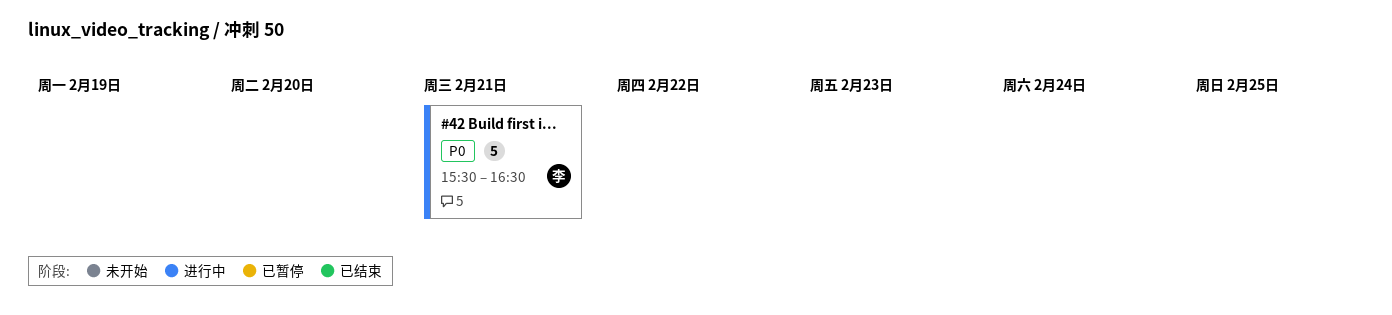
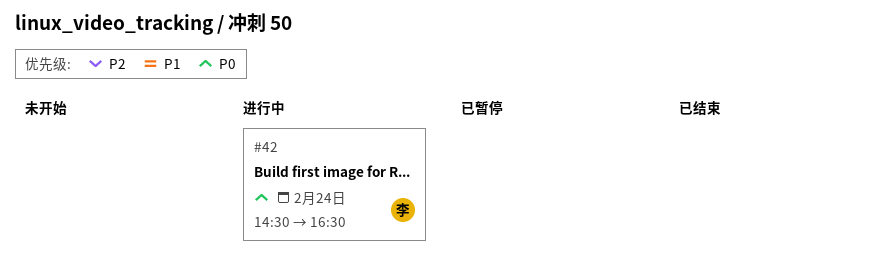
#42, day: Feb 21 -> Feb 24
#42, begins: 15:30 -> 14:30

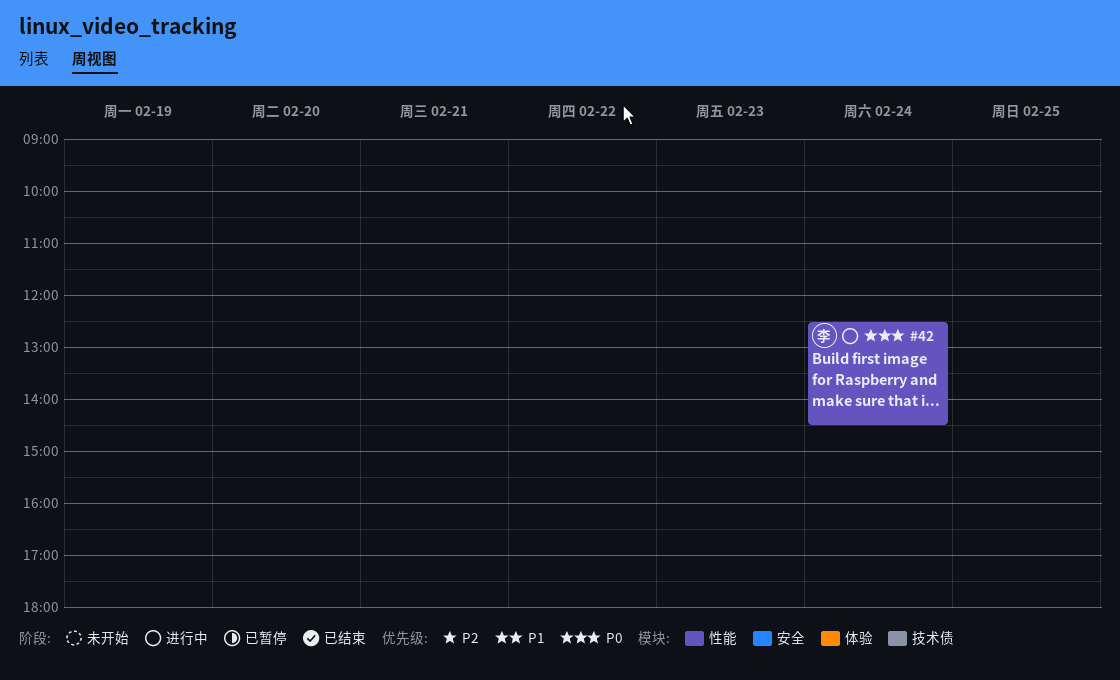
#42, begins: 14:30 -> 12:30
#42, ends: 16:30 -> 14:30

